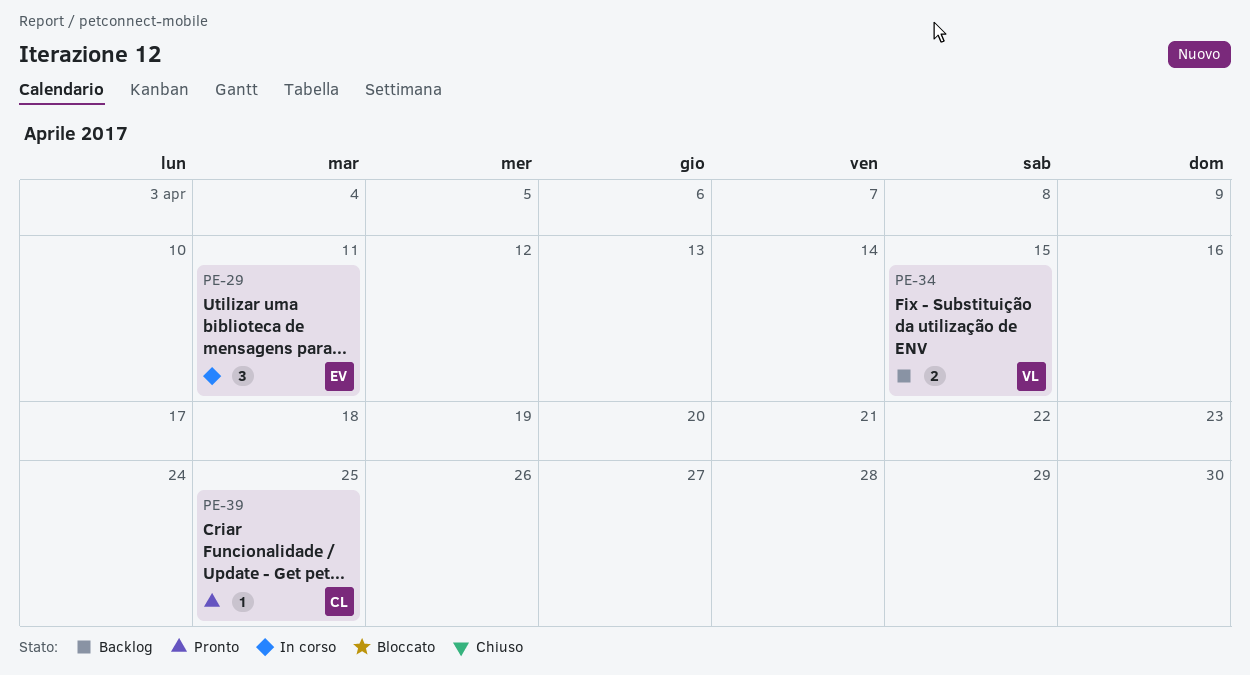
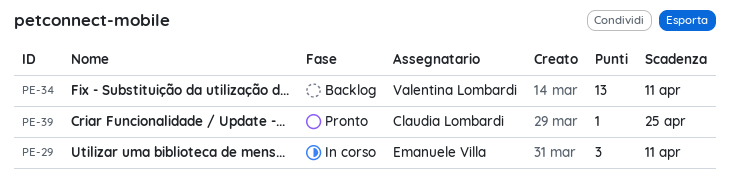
PE-34, estimate: 2 -> 13
PE-34, due: Apr 15 -> Apr 11

